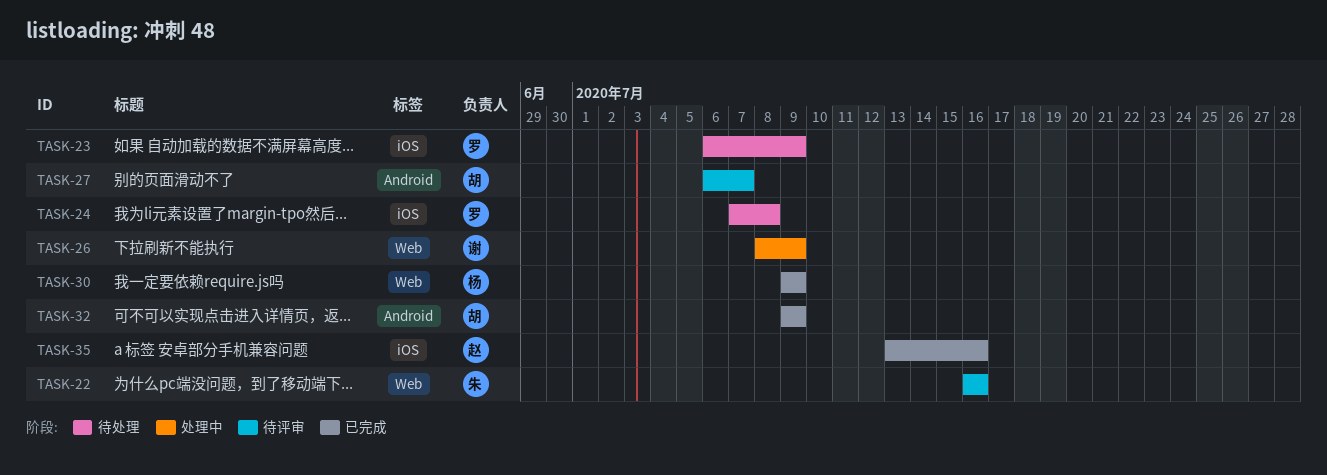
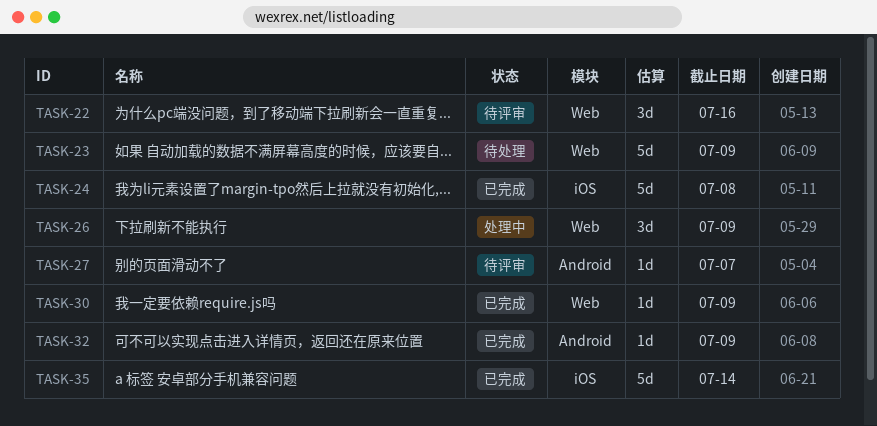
TASK-23, label: iOS -> Web
TASK-24, status: 待处理 -> 已完成
TASK-35, due: Jul 16 -> Jul 14

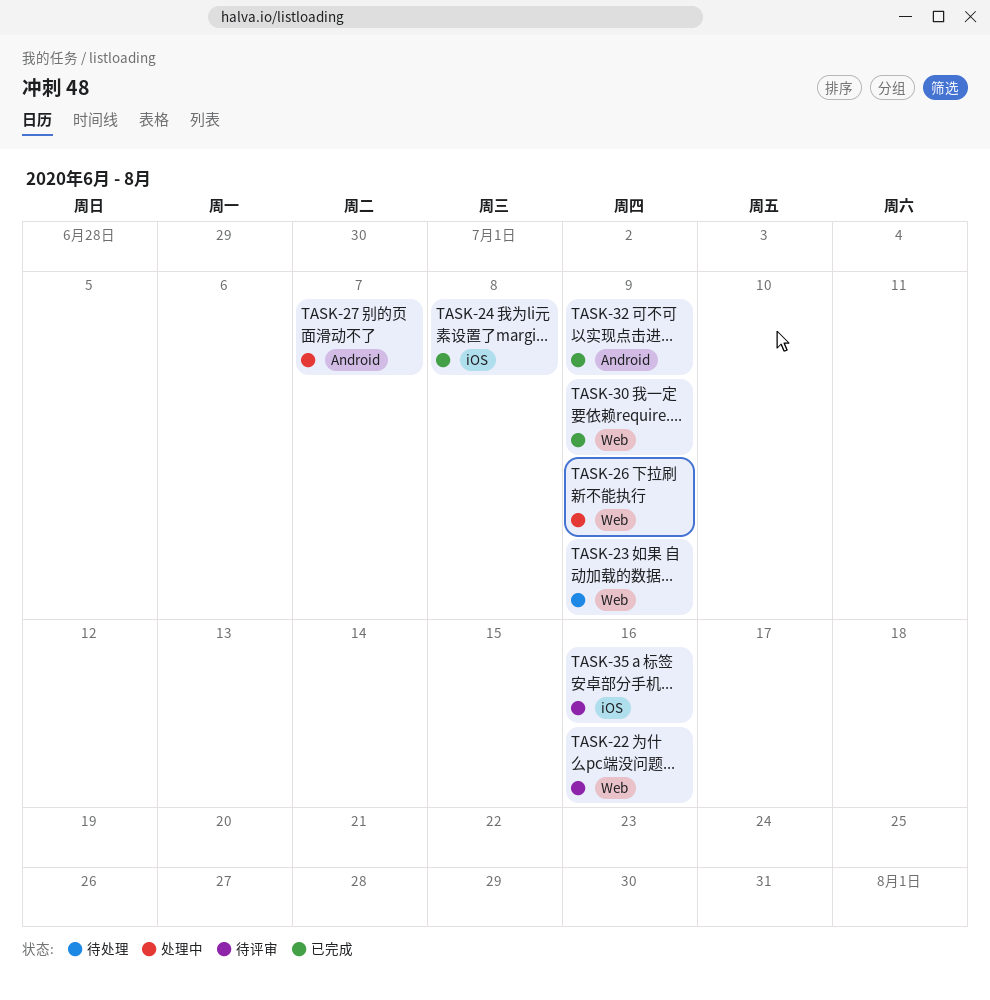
TASK-27, status: 待评审 -> 处理中
TASK-35, status: 已完成 -> 待评审
TASK-35, due: Jul 14 -> Jul 16

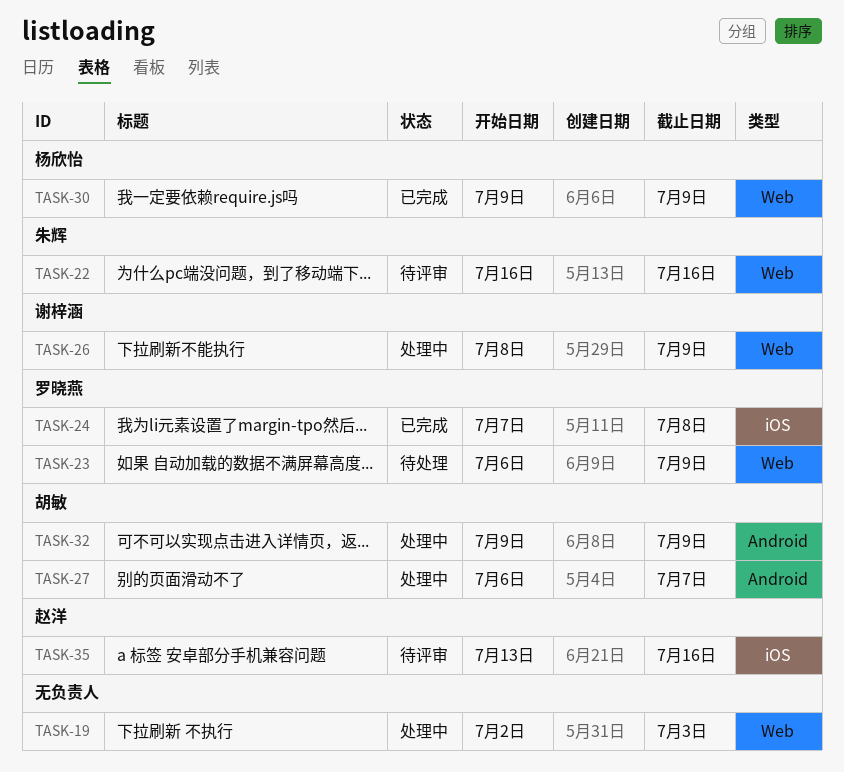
TASK-19: none -> present
TASK-32, status: 已完成 -> 处理中

